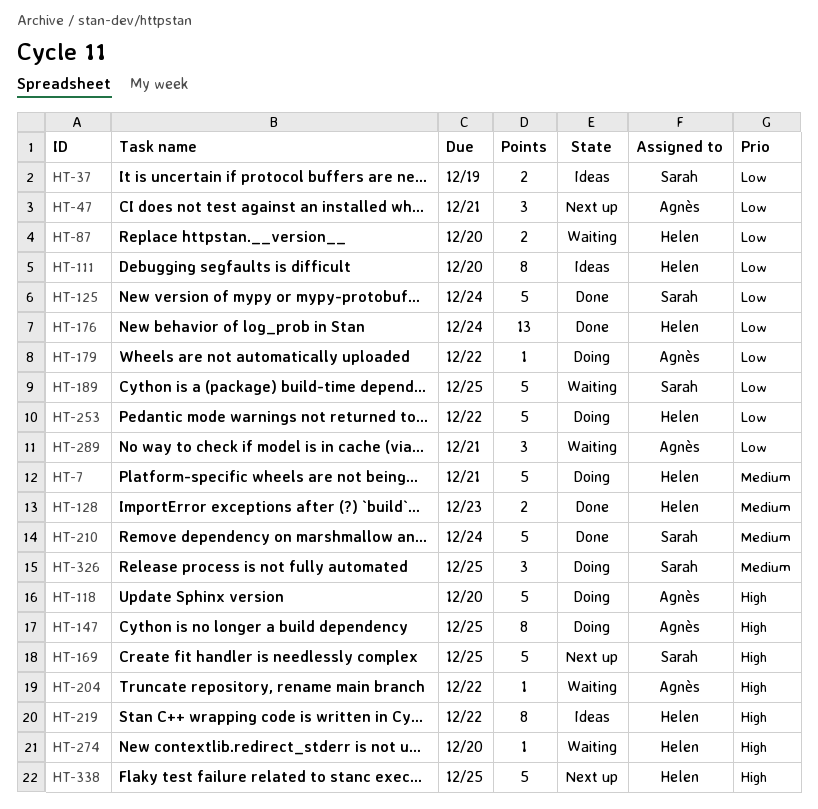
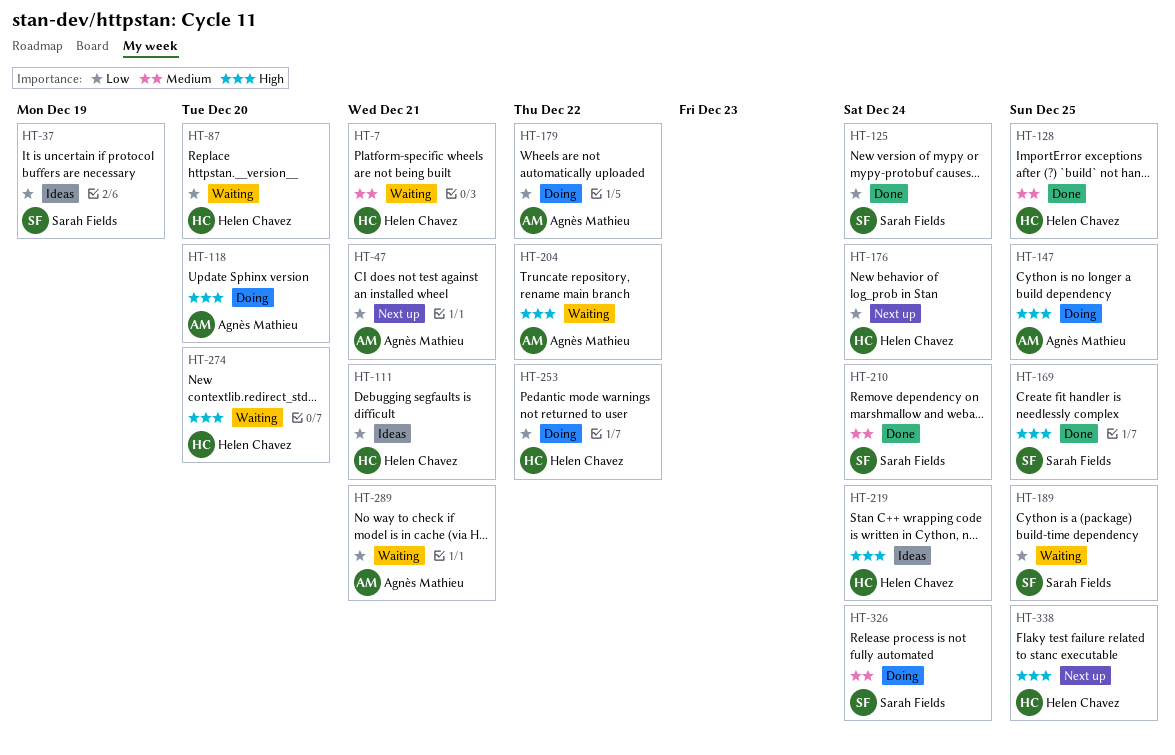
HT-7, status: Doing -> Waiting
HT-111, due: Dec 20 -> Dec 21
HT-128, due: Dec 23 -> Dec 25
HT-169, status: Next up -> Done
HT-176, status: Done -> Next up
HT-219, due: Dec 22 -> Dec 24
HT-326, due: Dec 25 -> Dec 24

